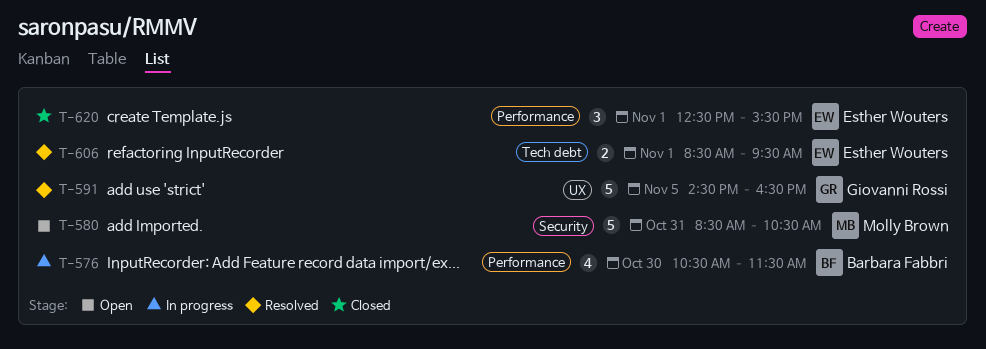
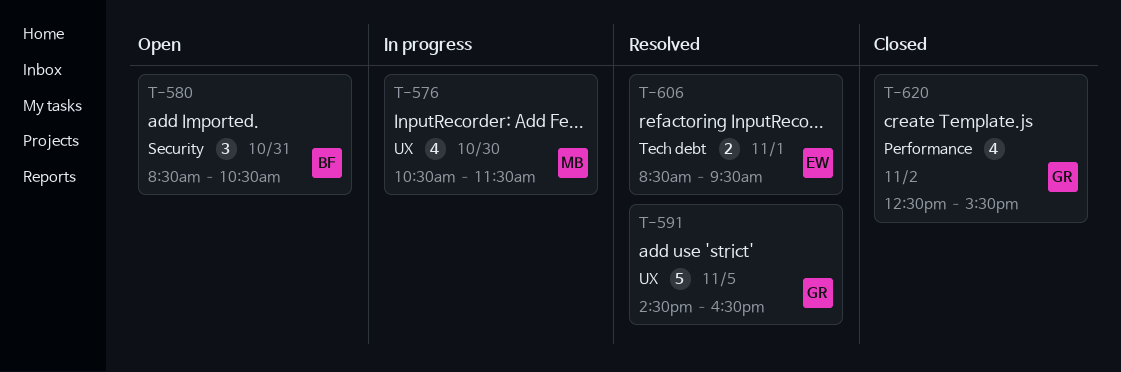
T-576, owner: Barbara Fabbri -> Molly Brown
T-576, label: Performance -> UX
T-580, owner: Molly Brown -> Barbara Fabbri
T-580, estimate: 5 -> 3
T-620, owner: Esther Wouters -> Giovanni Rossi
T-620, estimate: 3 -> 4
T-620, day: Nov 1 -> Nov 2

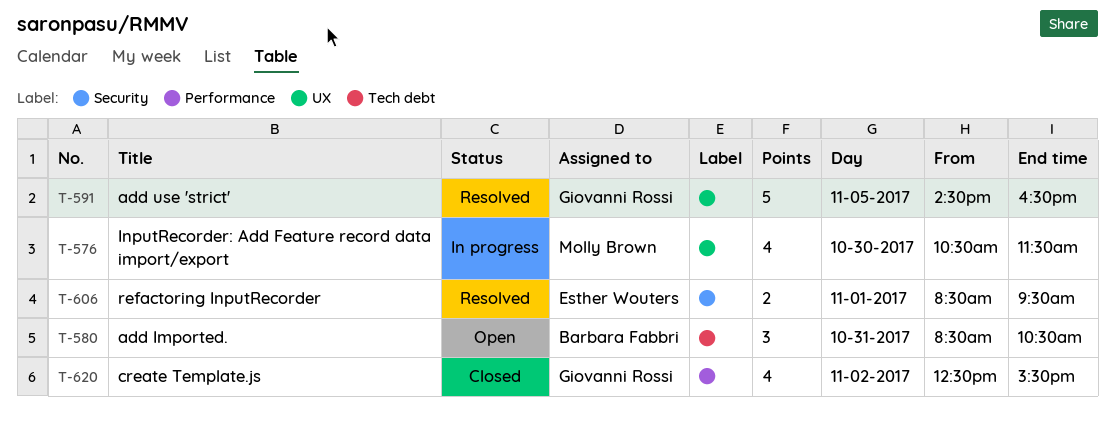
T-580, label: Security -> Tech debt
T-606, label: Tech debt -> Security

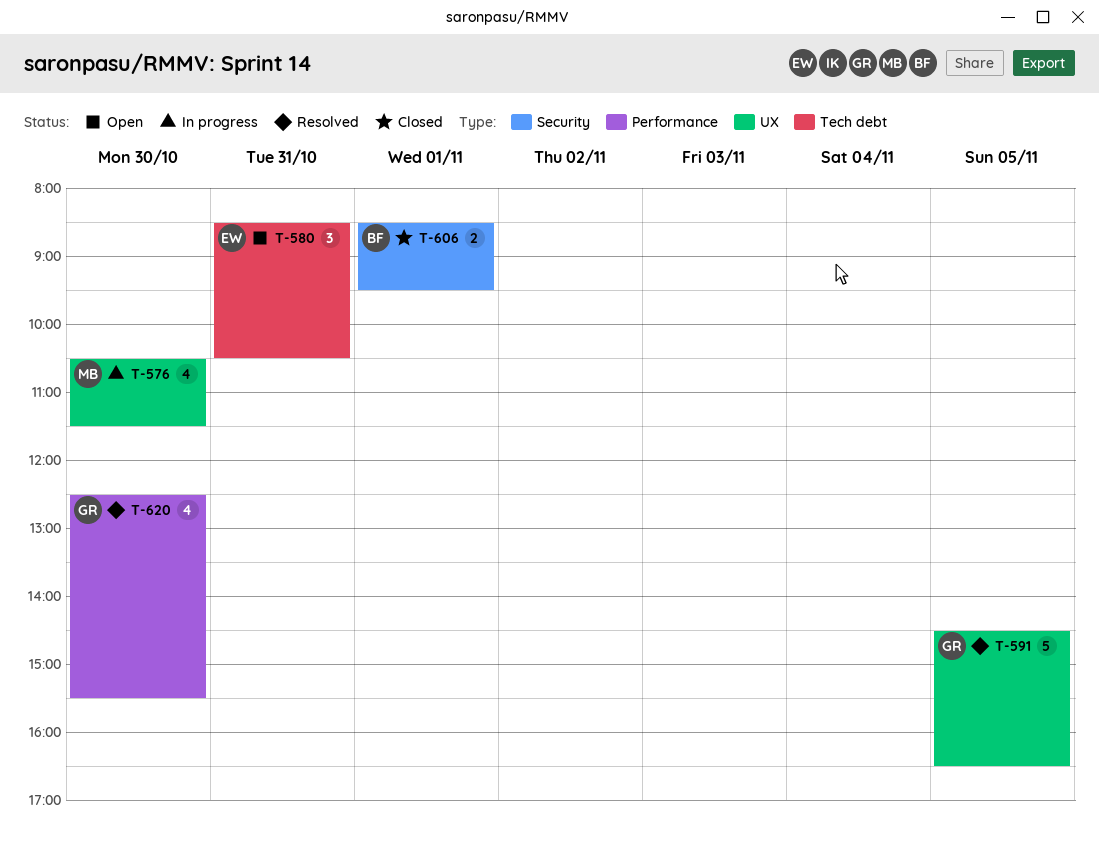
T-580, owner: Barbara Fabbri -> Esther Wouters
T-606, status: Resolved -> Closed
T-606, owner: Esther Wouters -> Barbara Fabbri
T-620, status: Closed -> Resolved
T-620, day: Nov 2 -> Oct 30

